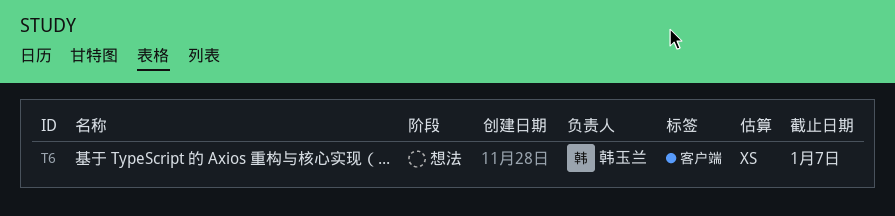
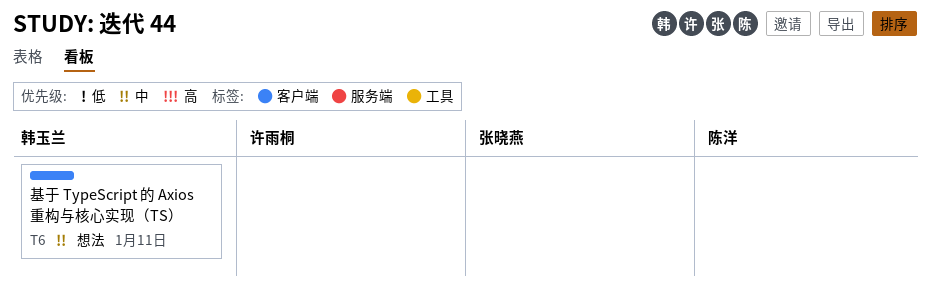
T6, due: Jan 7 -> Jan 11

